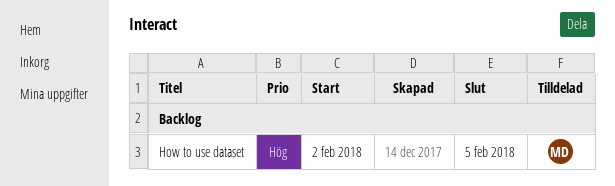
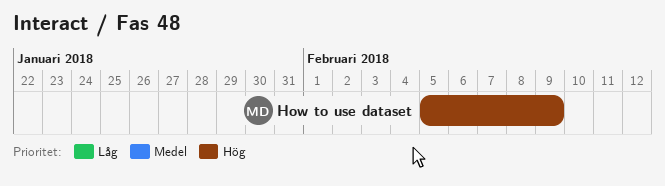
How to use dataset, start: Feb 2 -> Feb 5
How to use dataset, due: Feb 5 -> Feb 9

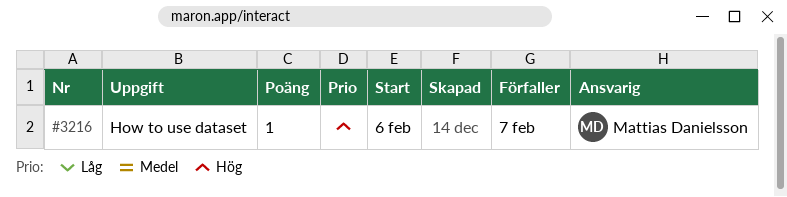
How to use dataset, start: Feb 5 -> Feb 6
How to use dataset, due: Feb 9 -> Feb 7

